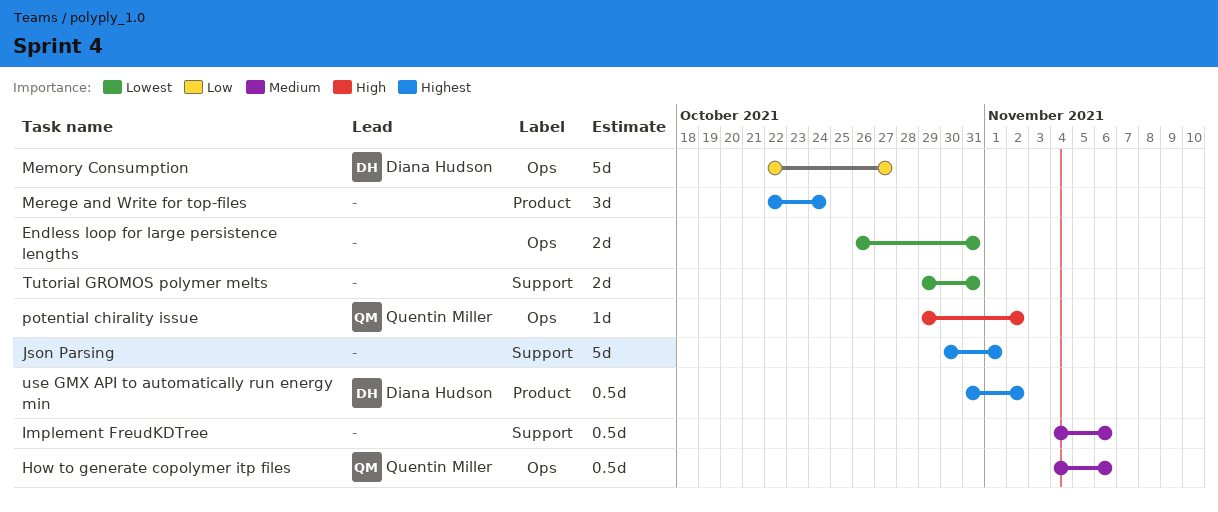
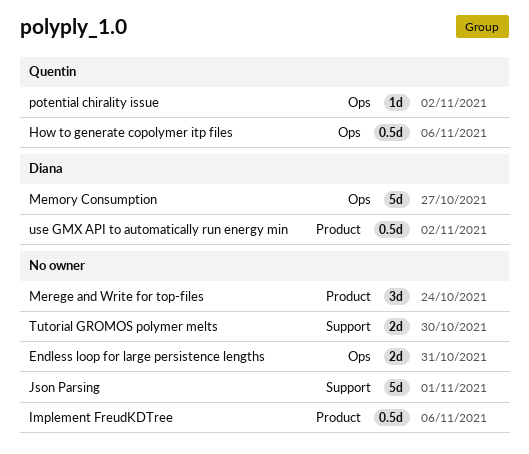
Implement FreudKDTree, label: Support -> Product
Tutorial GROMOS polymer melts, due: Oct 31 -> Oct 30

